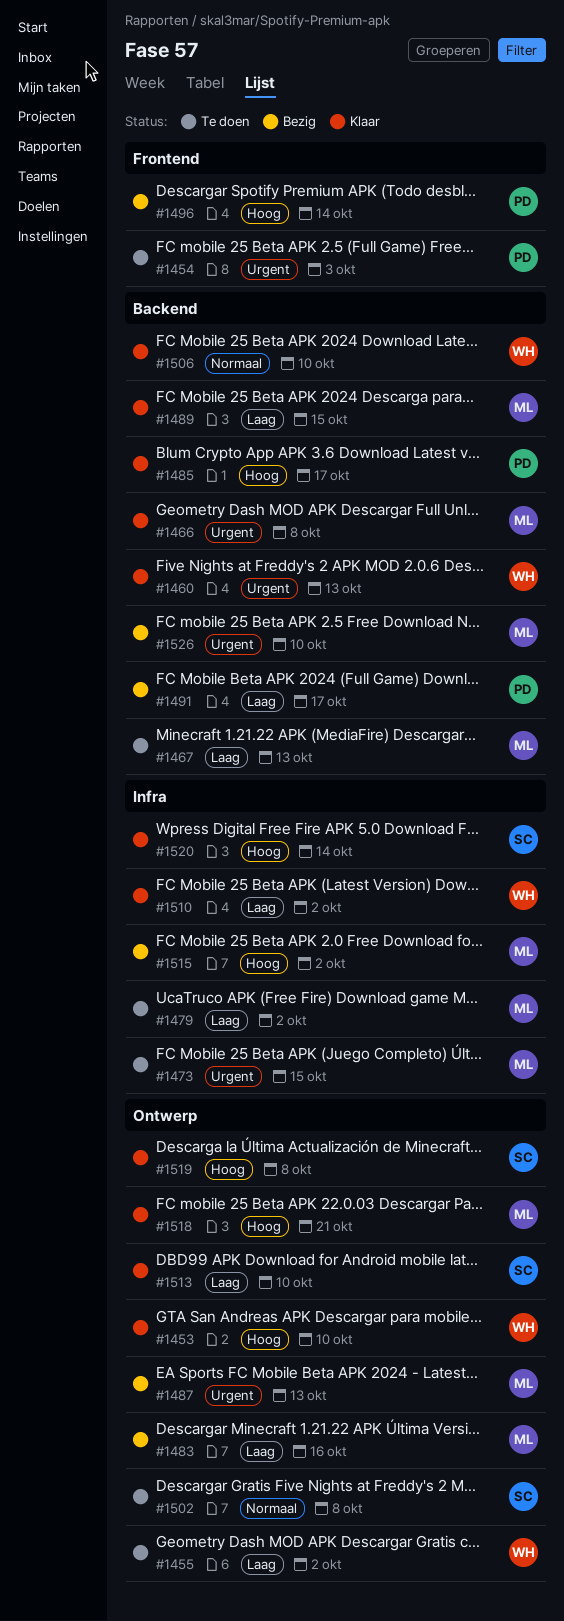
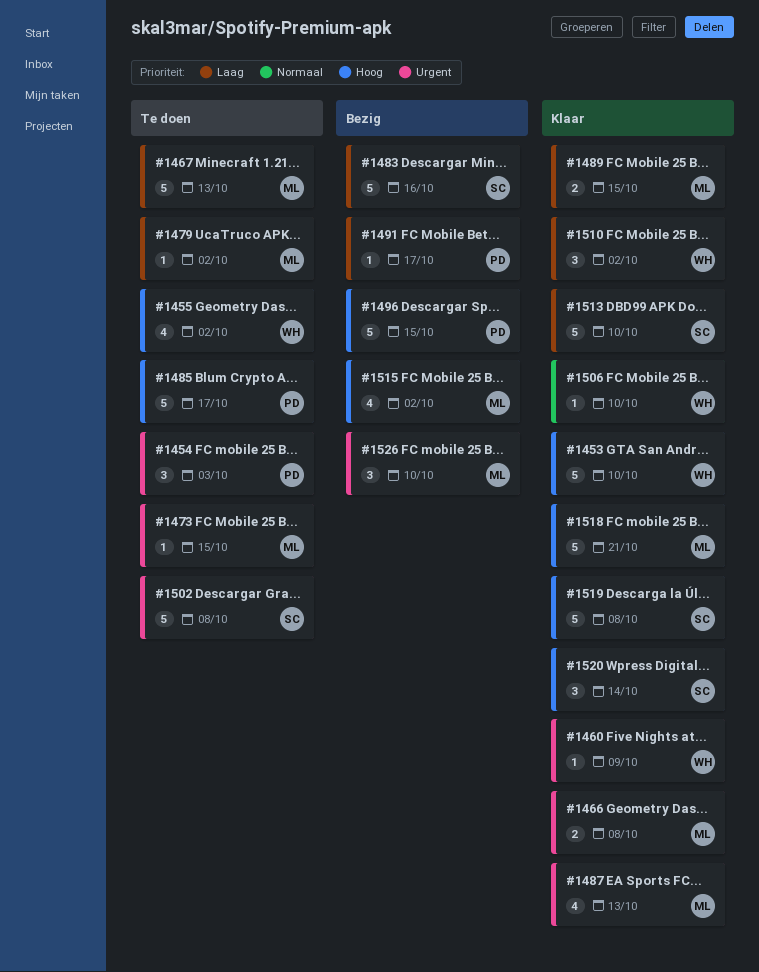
#1455, priority: Laag -> Hoog
#1460, due: Oct 13 -> Oct 9
#1483, owner: ML -> SC
#1485, status: Klaar -> Te doen
#1487, status: Bezig -> Klaar
#1496, due: Oct 14 -> Oct 15
#1502, priority: Normaal -> Urgent

